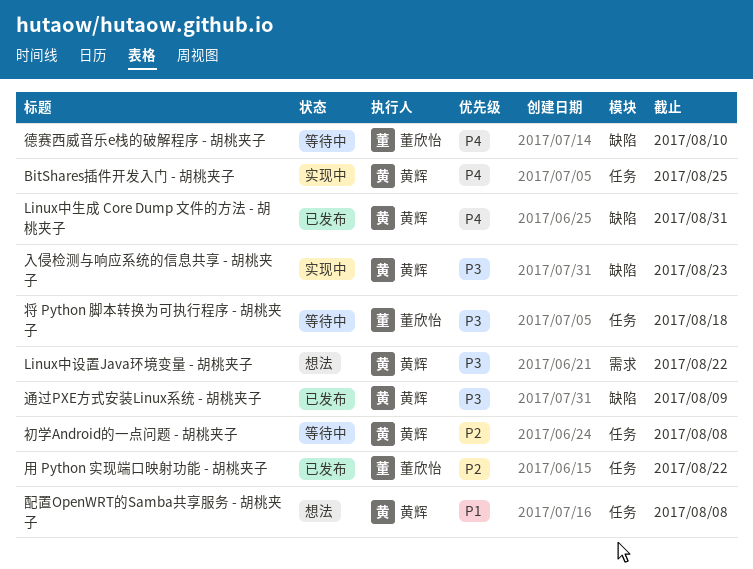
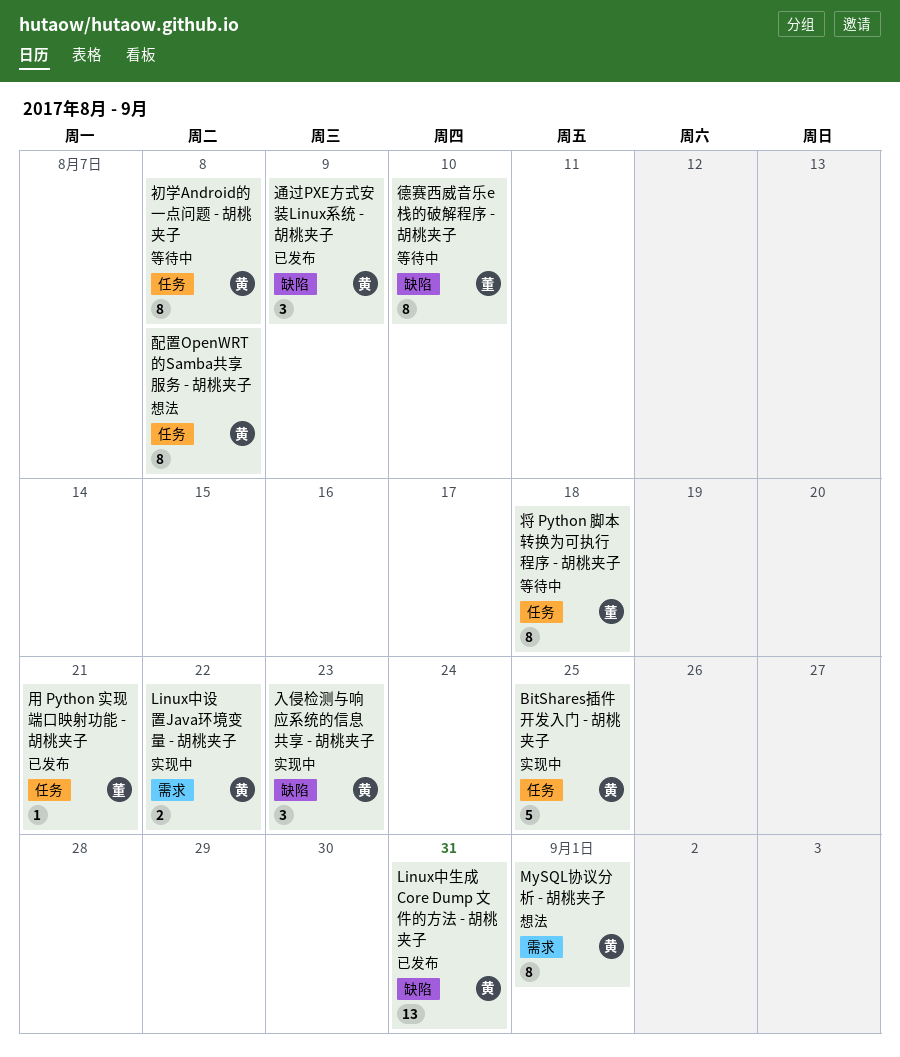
Linux中设置Java环境变量 - 胡桃夹子, status: 想法 -> 实现中
MySQL协议分析 - 胡桃夹子: none -> present
用 Python 实现端口映射功能 - 胡桃夹子, due: Aug 22 -> Aug 21

